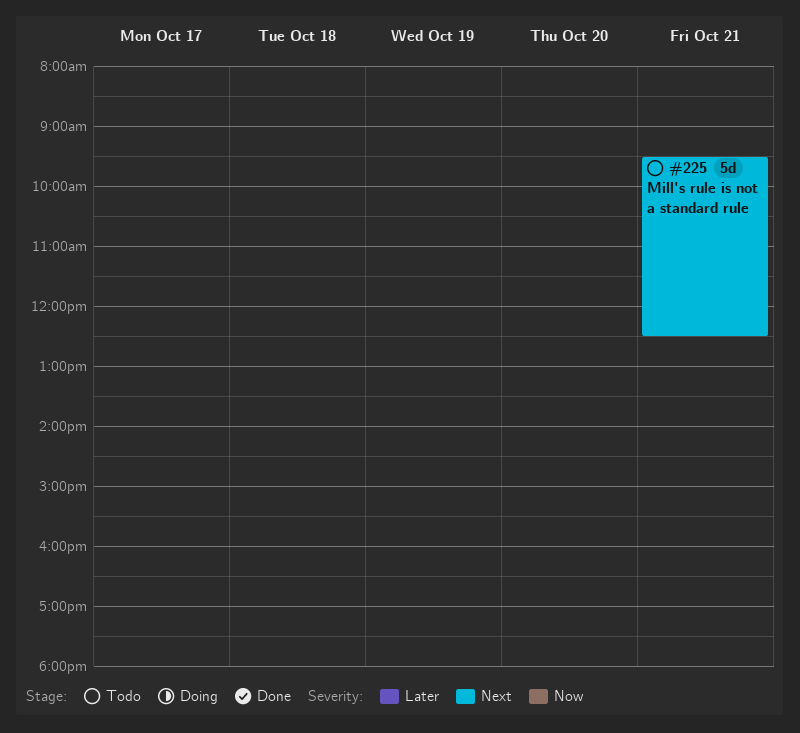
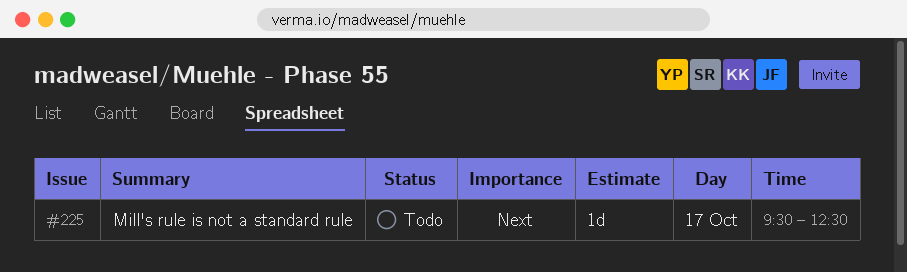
#225, estimate: 5d -> 1d
#225, day: Oct 21 -> Oct 17

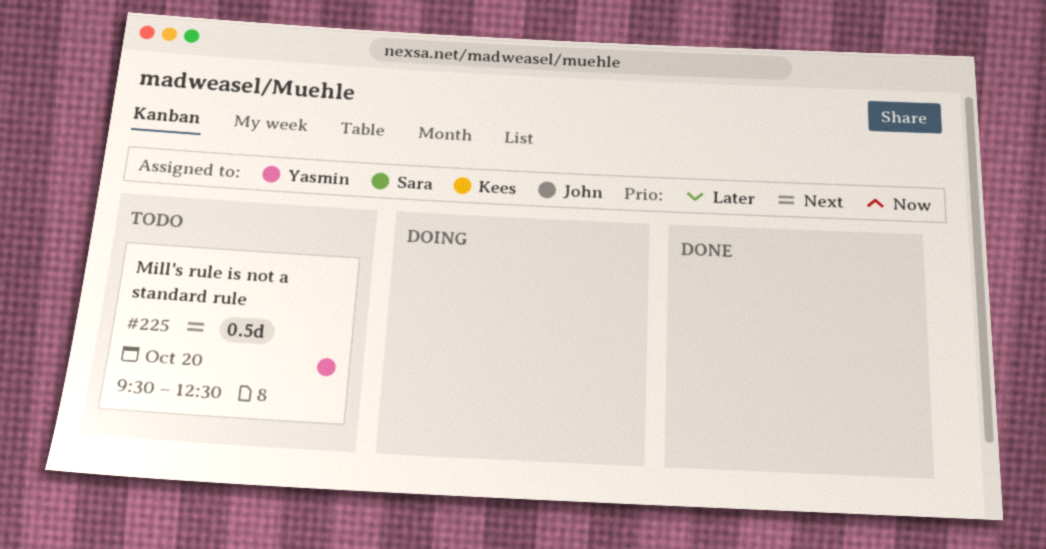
#225, estimate: 1d -> 0.5d
#225, day: Oct 17 -> Oct 20

